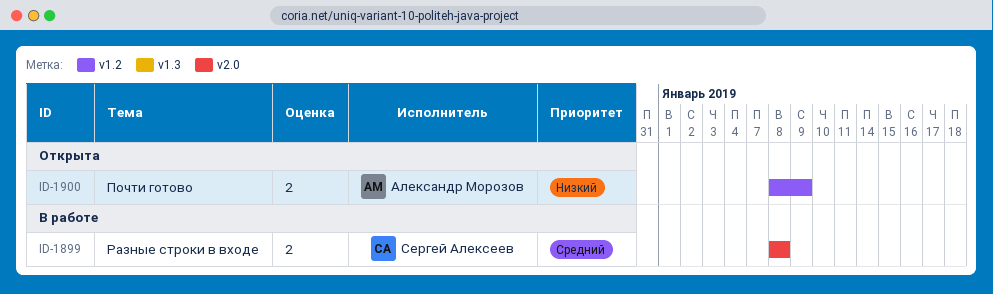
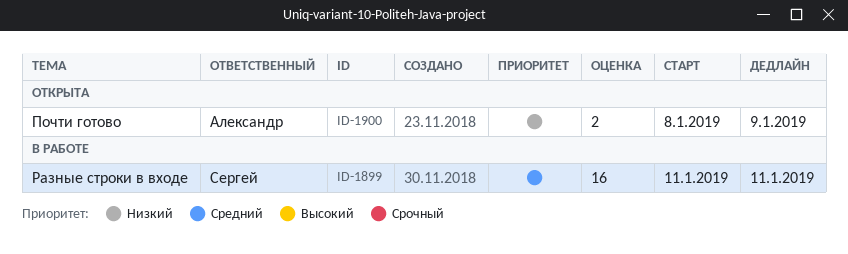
ID-1899, estimate: 2 -> 16
ID-1899, start: Jan 8 -> Jan 11
ID-1899, due: Jan 8 -> Jan 11

